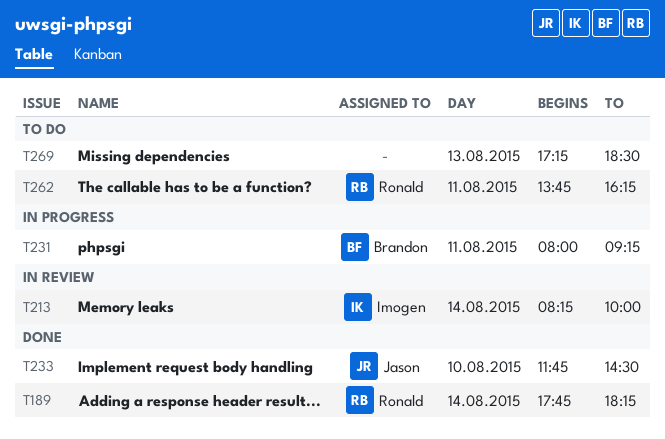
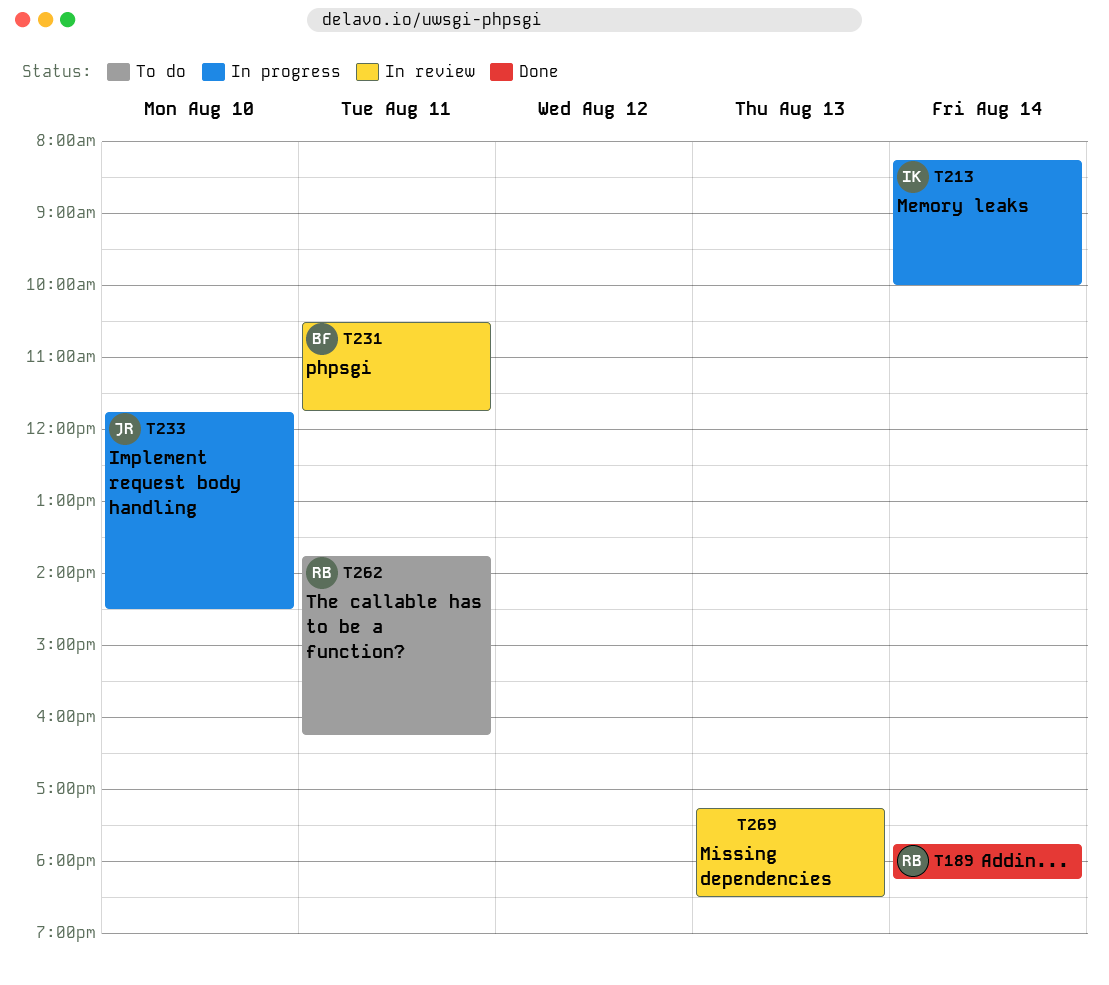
T213, status: In review -> In progress
T231, status: In progress -> In review
T231, begins: 08:00 -> 10:30
T231, ends: 09:15 -> 11:45
T233, status: Done -> In progress
T269, status: To do -> In review

